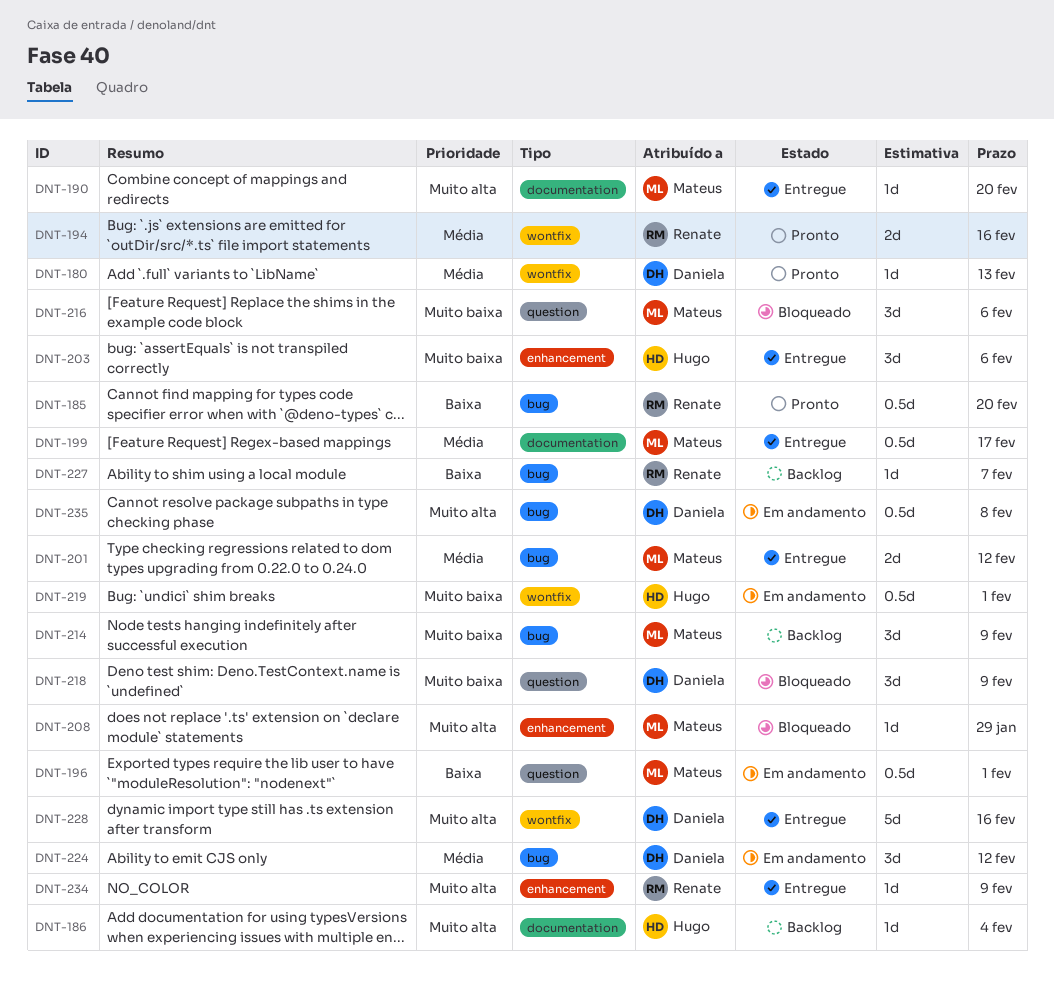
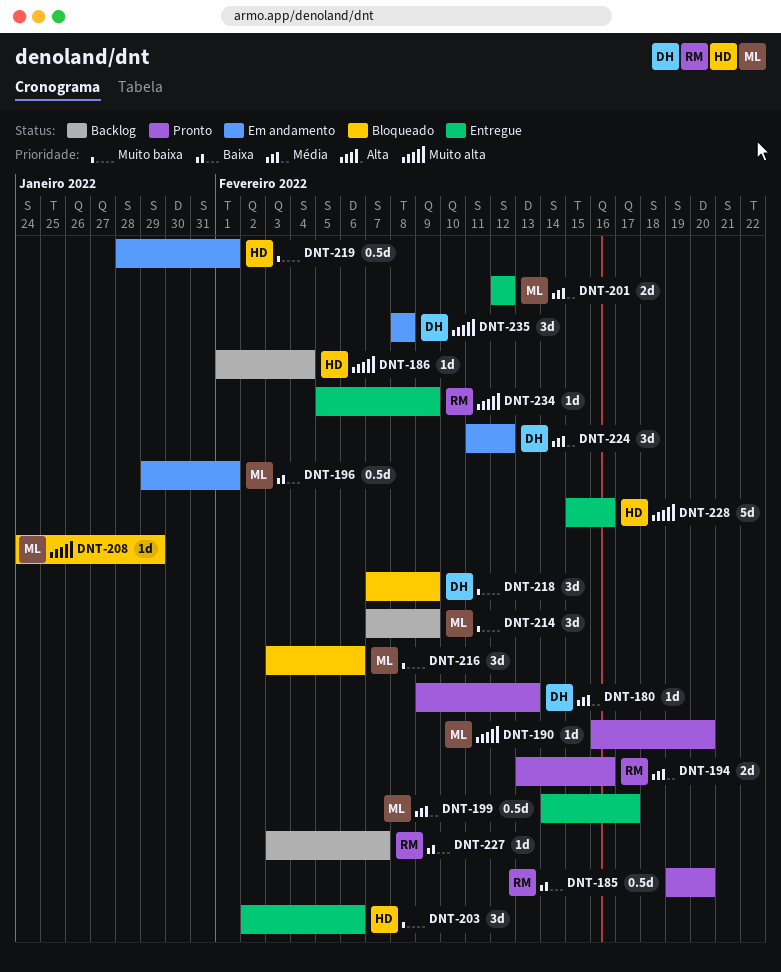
DNT-190, status: Entregue -> Pronto
DNT-228, owner: Daniela -> Hugo
DNT-235, estimate: 0.5d -> 3d

